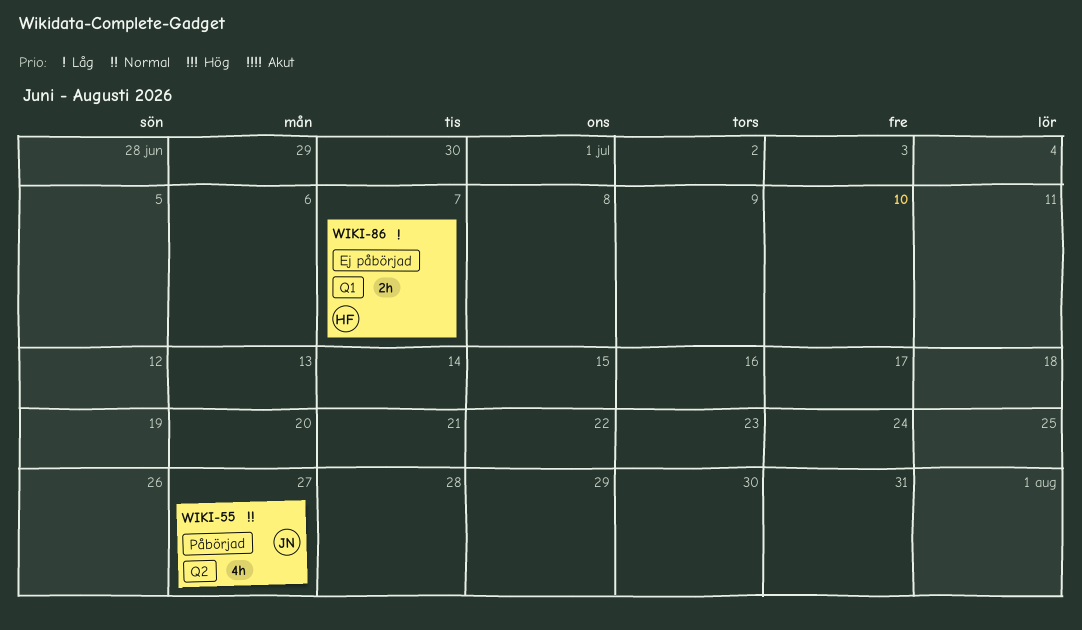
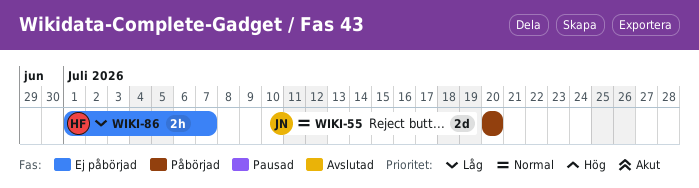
WIKI-55, estimate: 4h -> 2d
WIKI-55, due: Jul 27 -> Jul 20

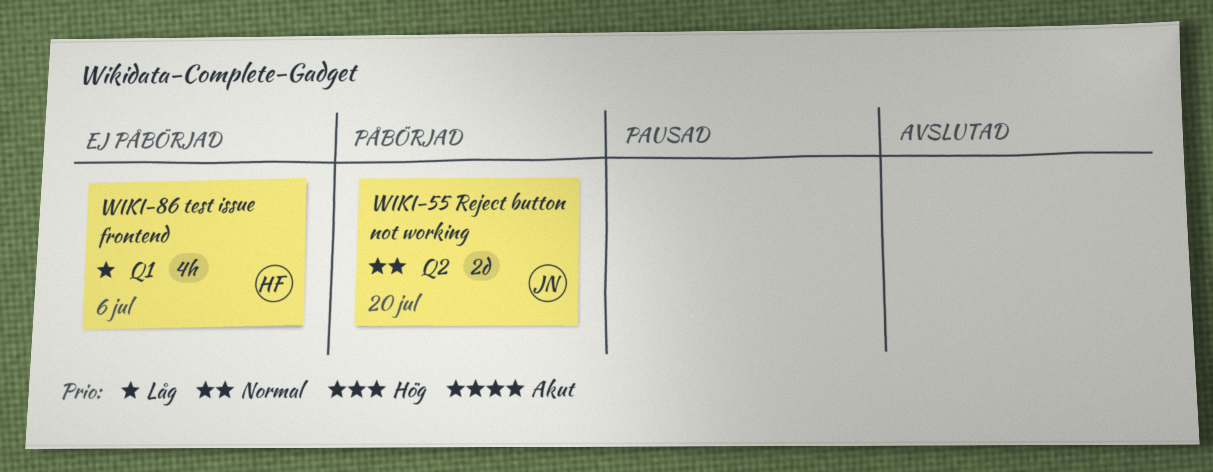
WIKI-86, estimate: 2h -> 4h
WIKI-86, due: Jul 7 -> Jul 6

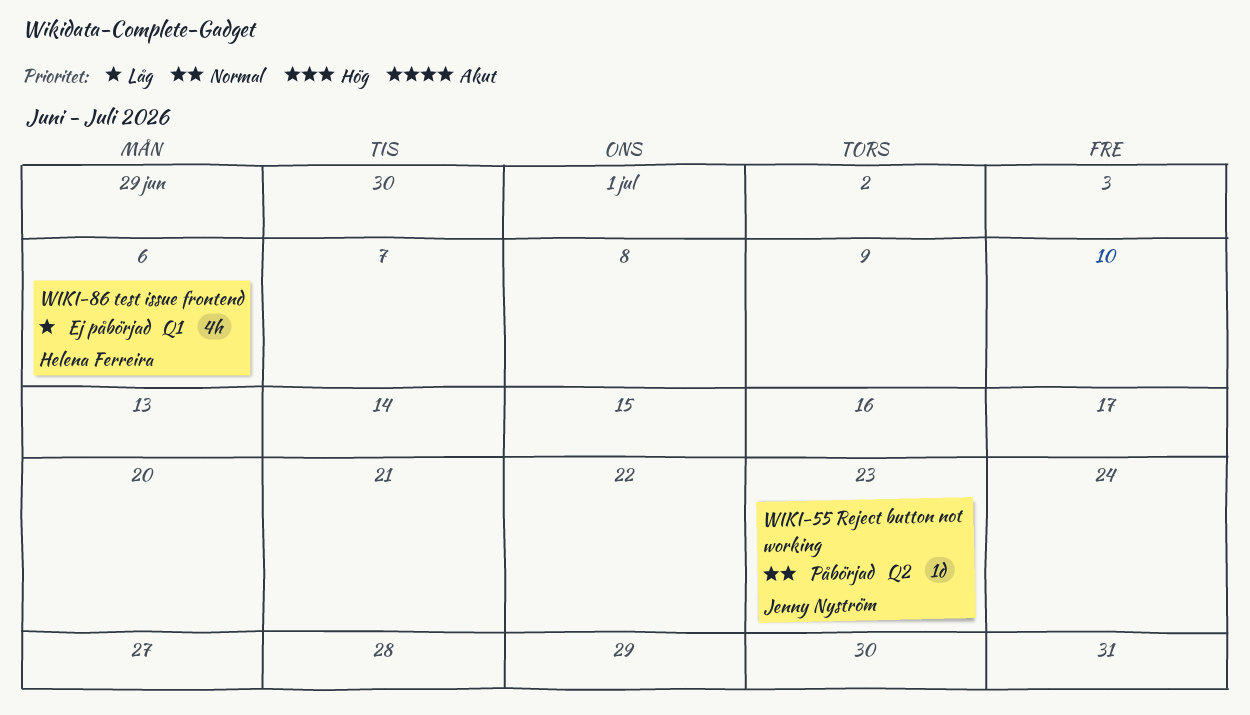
WIKI-55, estimate: 2d -> 1d
WIKI-55, due: Jul 20 -> Jul 23

